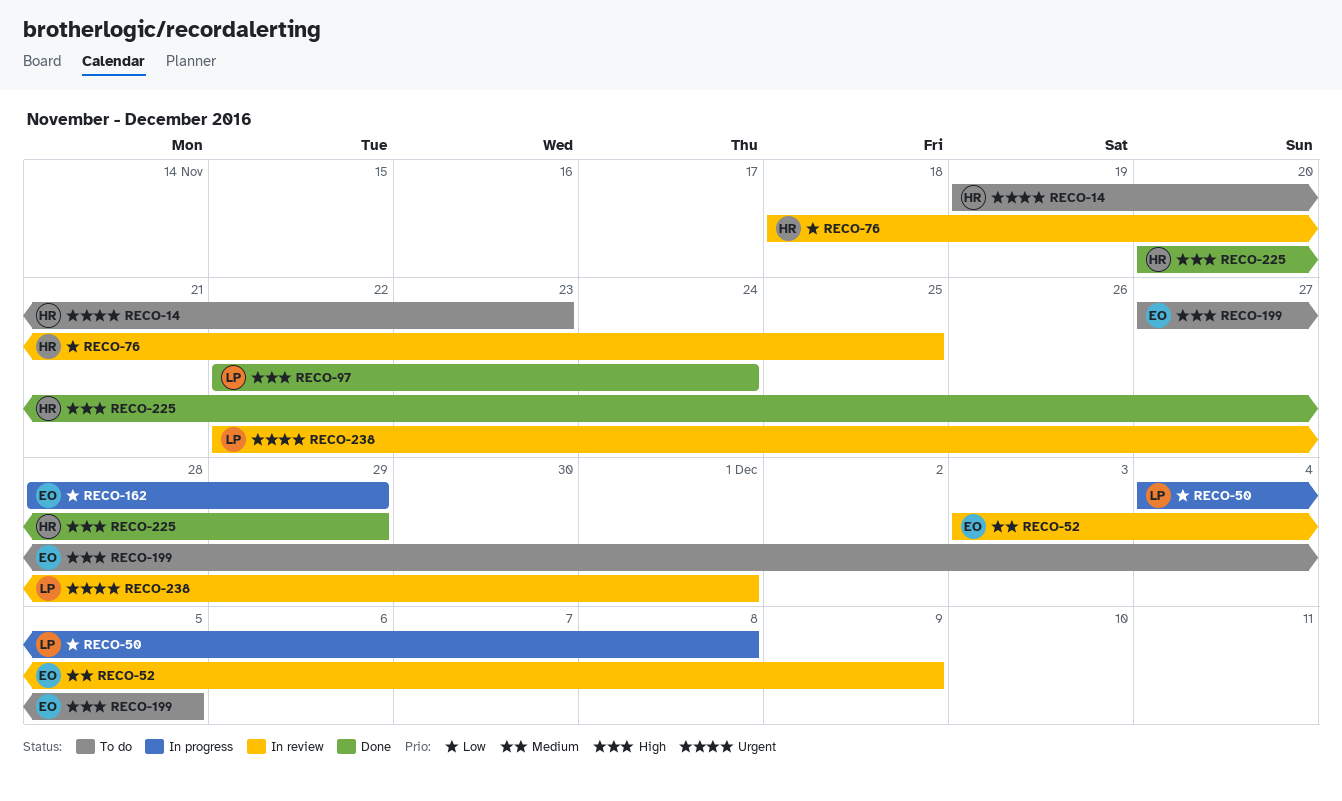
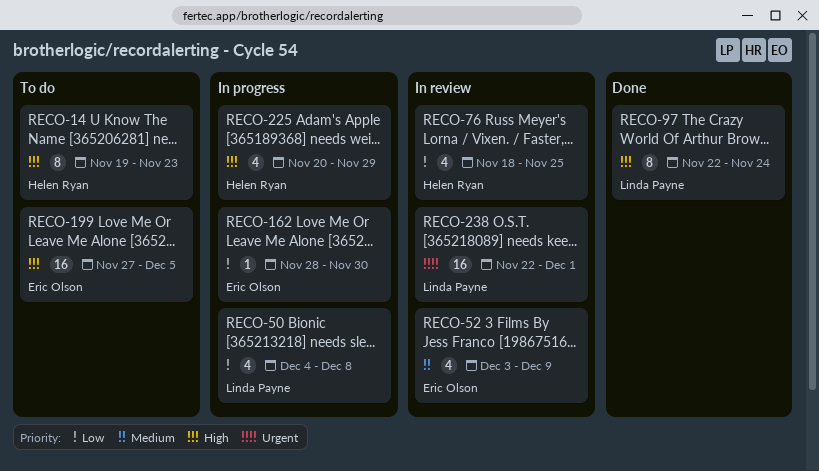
RECO-14, priority: Urgent -> High
RECO-162, due: Nov 29 -> Nov 30
RECO-225, status: Done -> In progress

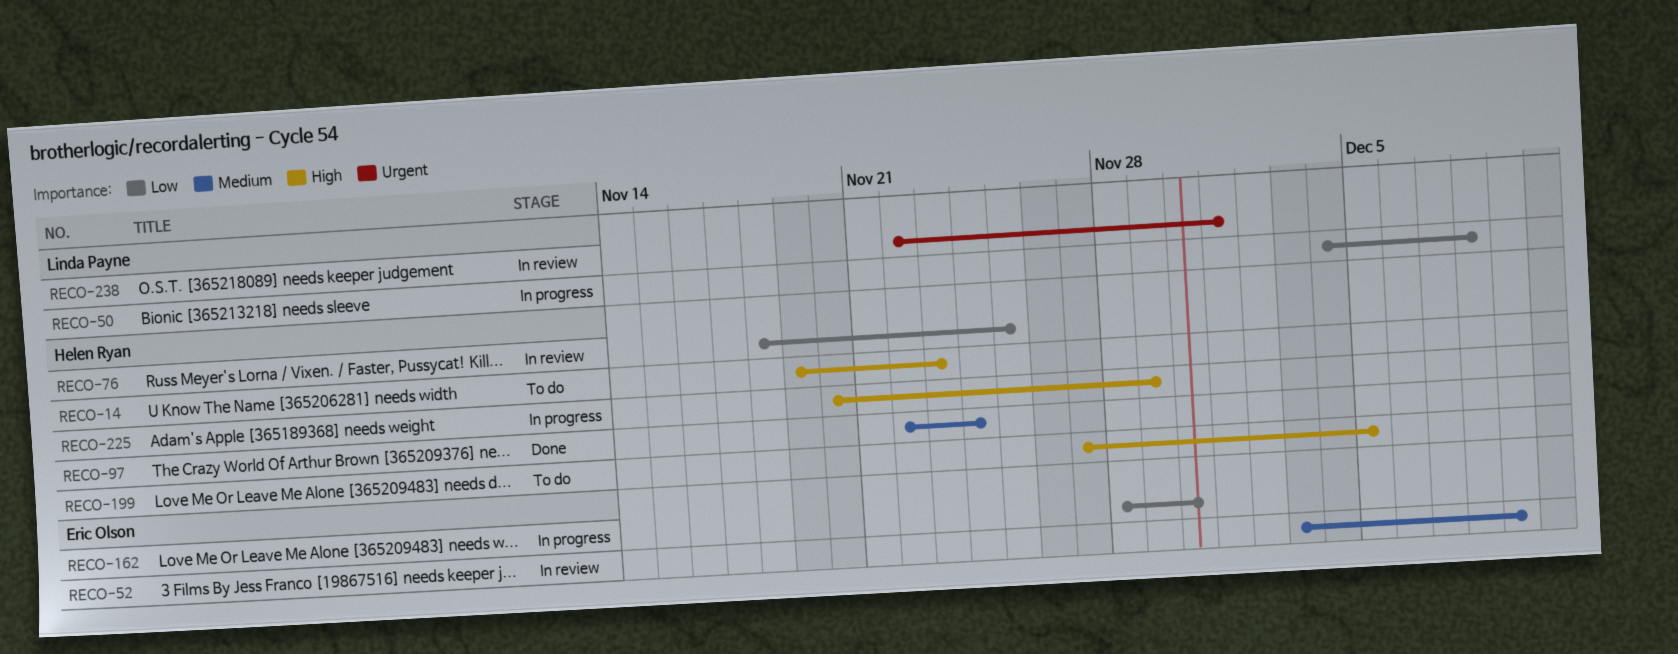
RECO-97, owner: Linda Payne -> Helen Ryan
RECO-97, priority: High -> Medium
RECO-199, owner: Eric Olson -> Helen Ryan

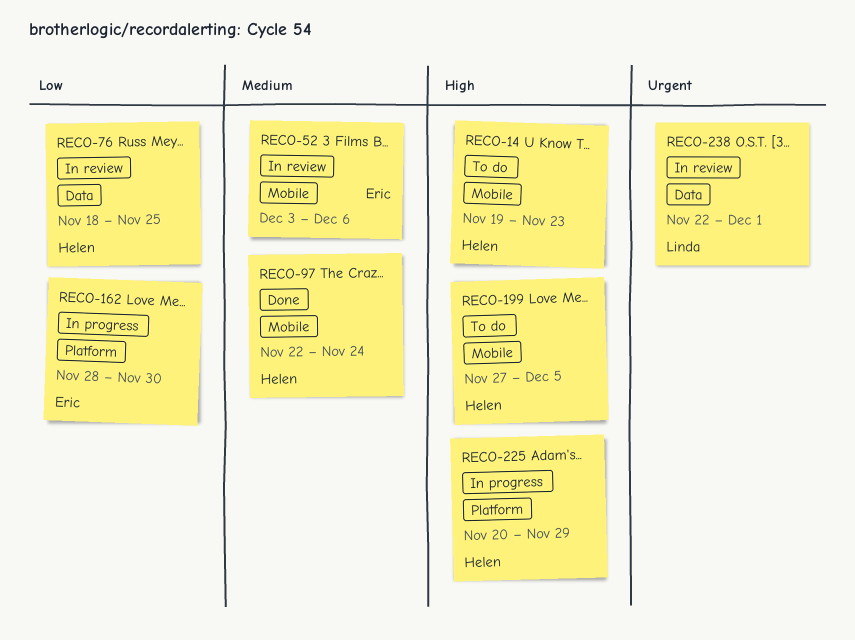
RECO-50: present -> none
RECO-52, due: Dec 9 -> Dec 6

